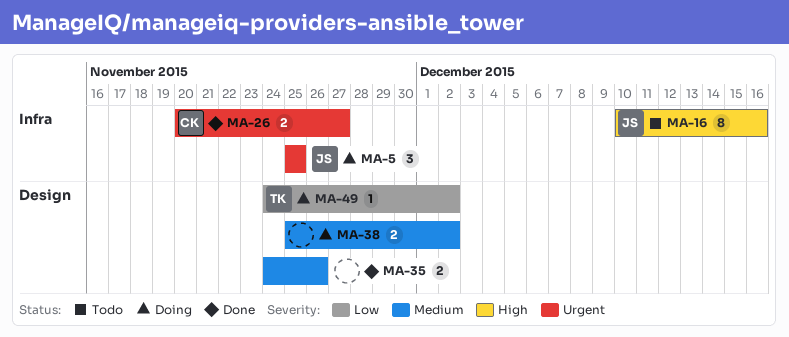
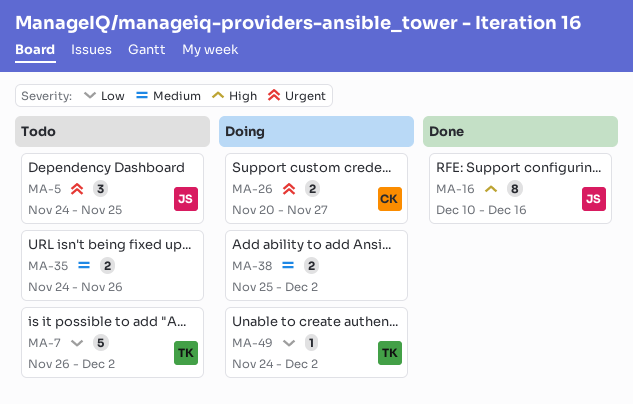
MA-5, status: Doing -> Todo
MA-5, start: Nov 25 -> Nov 24
MA-7: none -> present
MA-16, status: Todo -> Done
MA-26, status: Done -> Doing
MA-35, status: Done -> Todo

